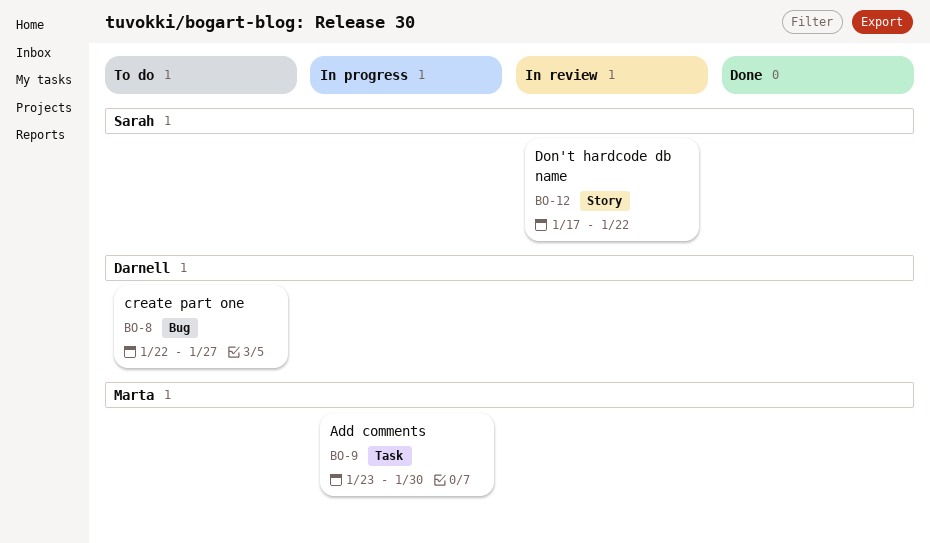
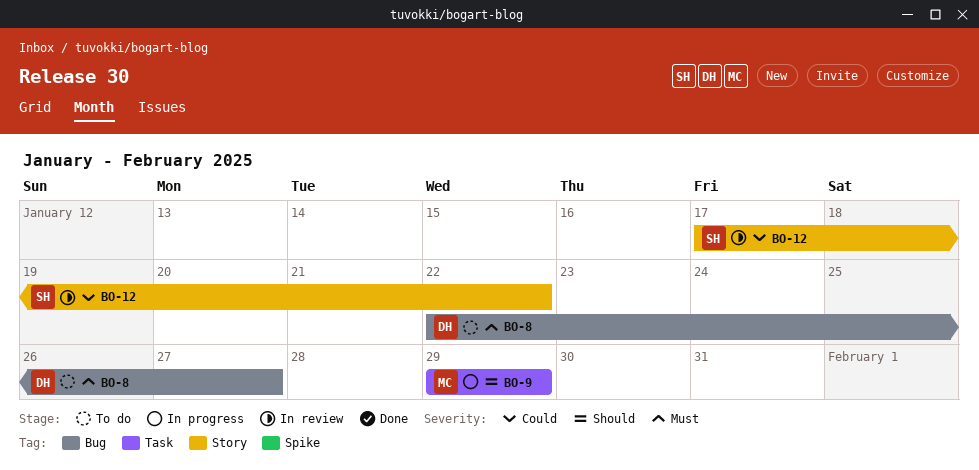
BO-9, start: Jan 23 -> Jan 29
BO-9, due: Jan 30 -> Jan 29

